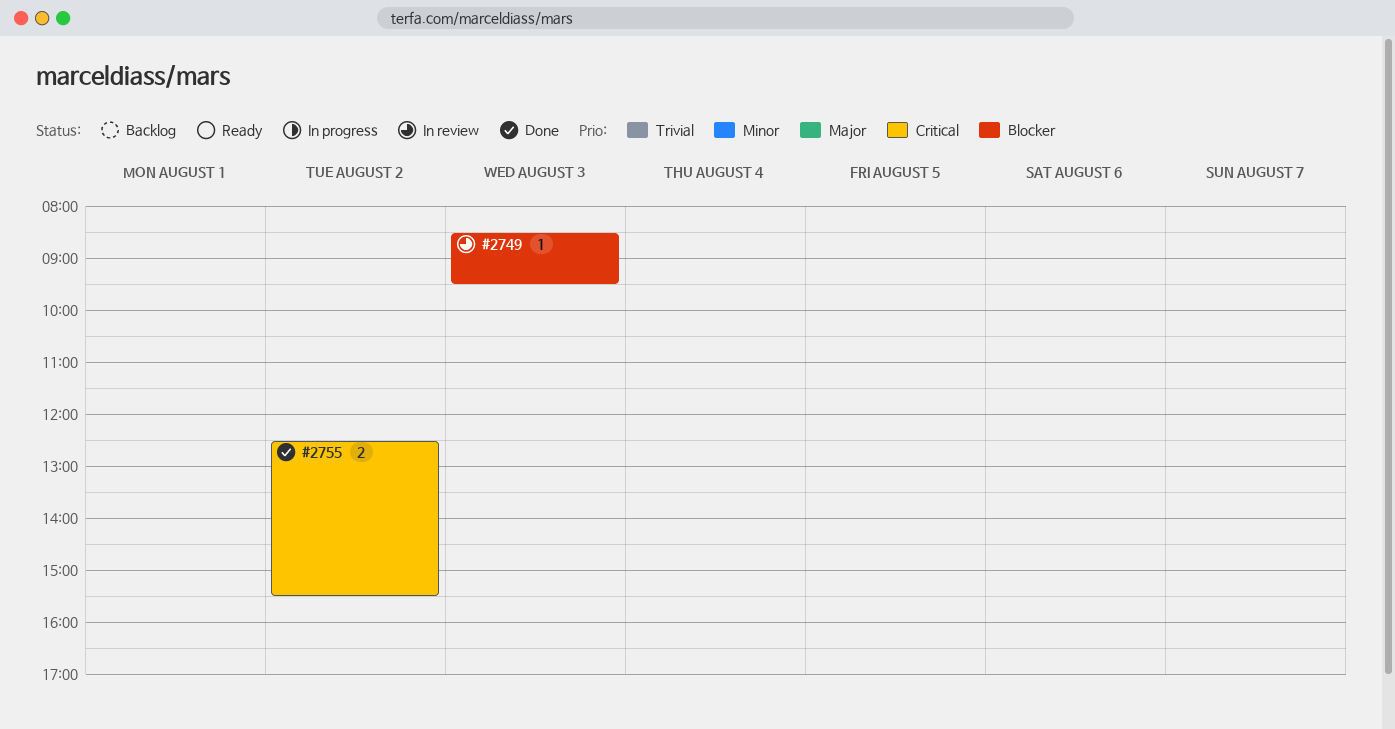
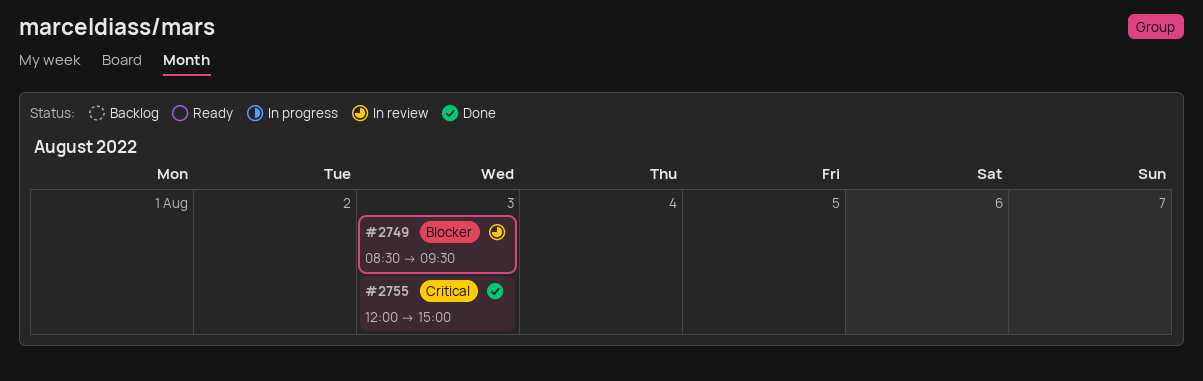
#2755, day: Aug 2 -> Aug 3
#2755, begins: 12:30 -> 12:00
#2755, ends: 15:30 -> 15:00

